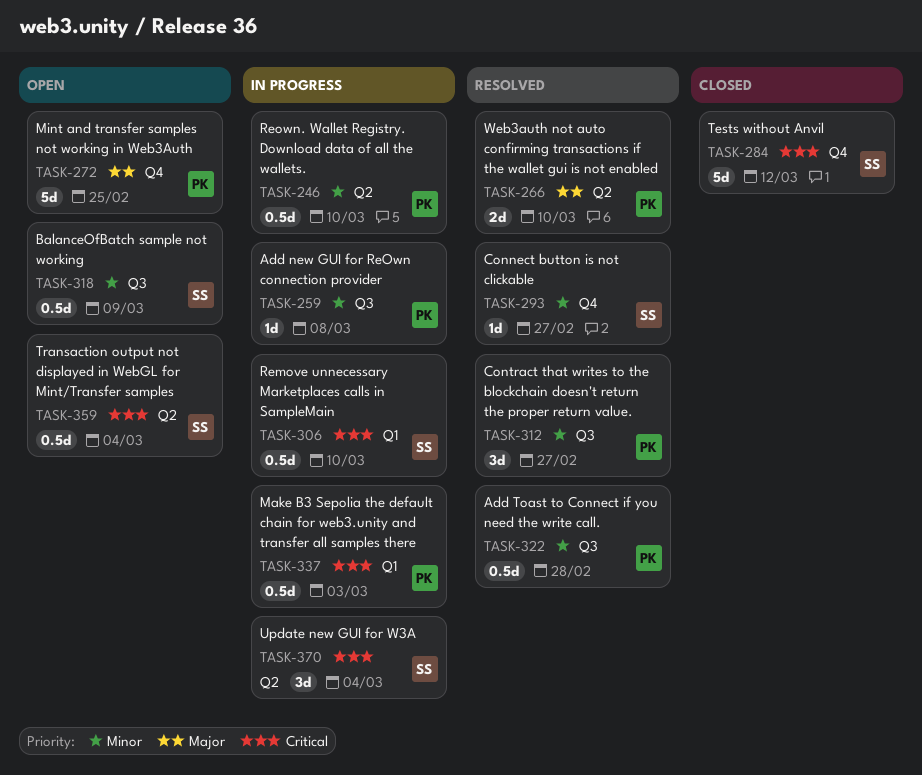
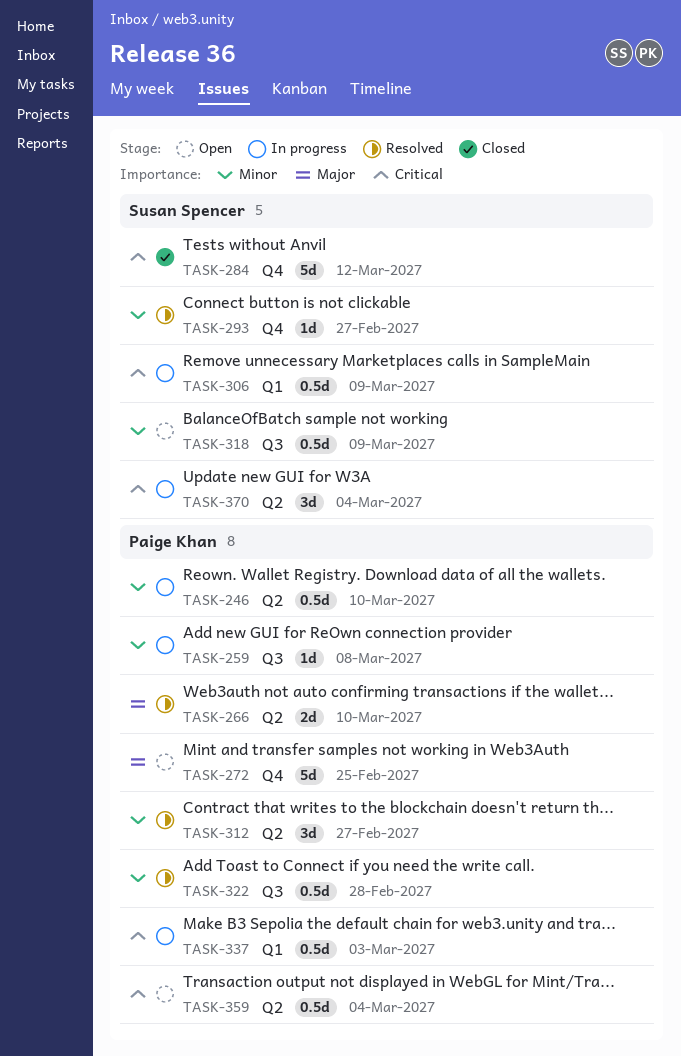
TASK-306, due: Mar 10 -> Mar 9
TASK-312, label: Q3 -> Q2
TASK-359, owner: Susan Spencer -> Paige Khan

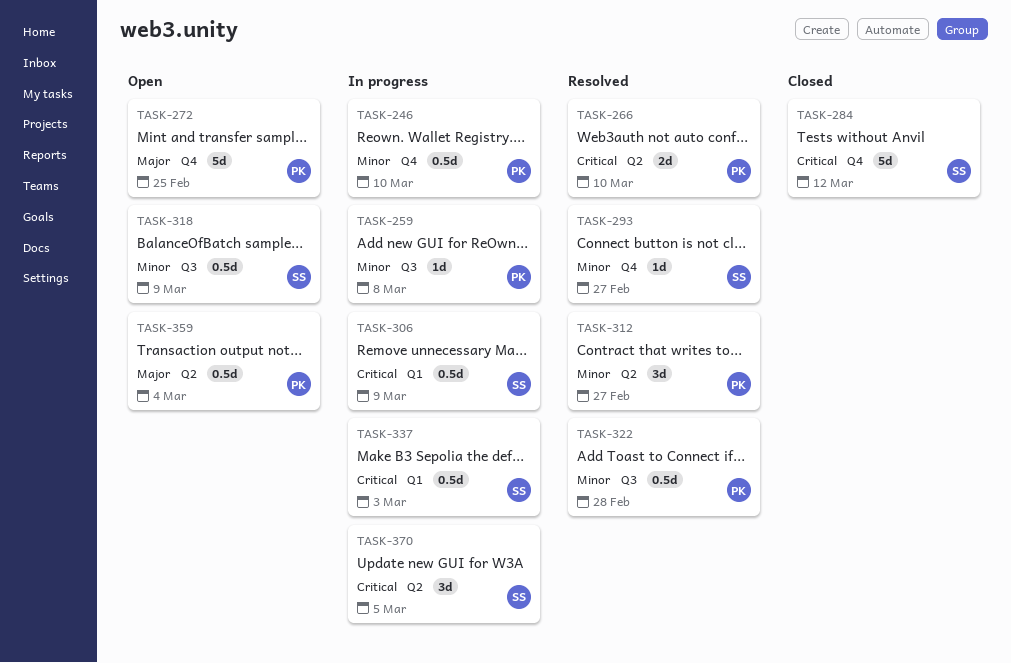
TASK-246, label: Q2 -> Q4
TASK-266, priority: Major -> Critical
TASK-337, owner: Paige Khan -> Susan Spencer
TASK-359, priority: Critical -> Major
TASK-370, due: Mar 4 -> Mar 5

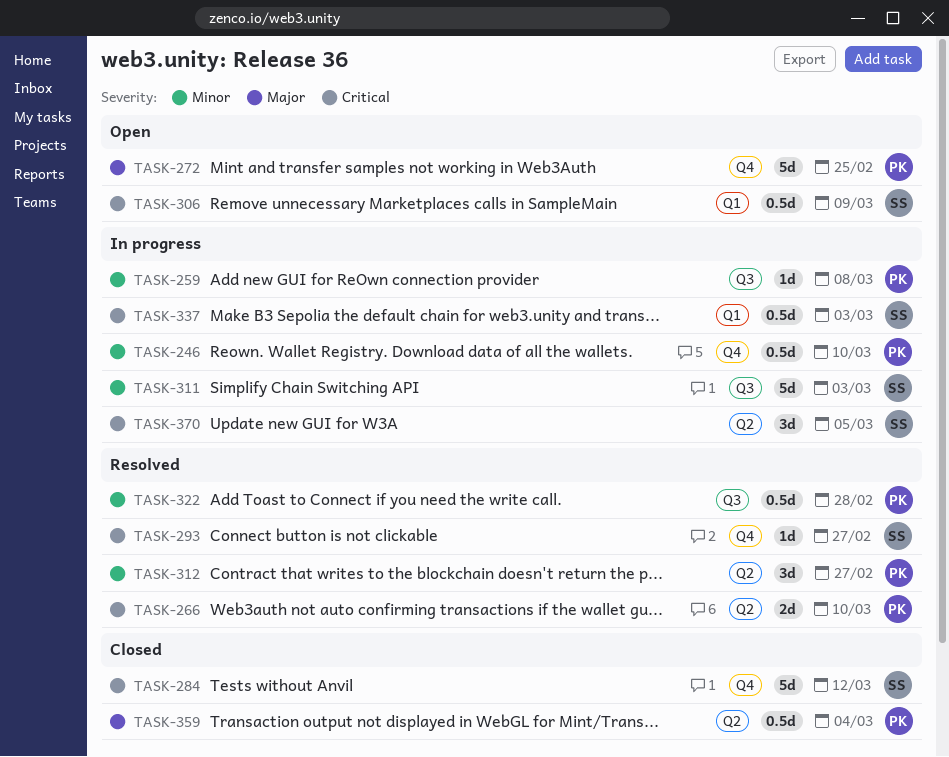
TASK-293, priority: Minor -> Critical
TASK-306, status: In progress -> Open
TASK-311: none -> present
TASK-318: present -> none
TASK-359, status: Open -> Closed

